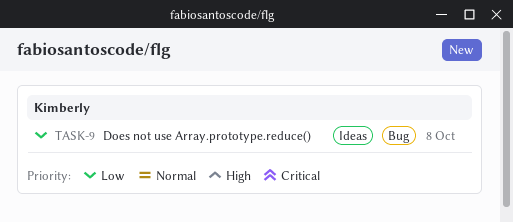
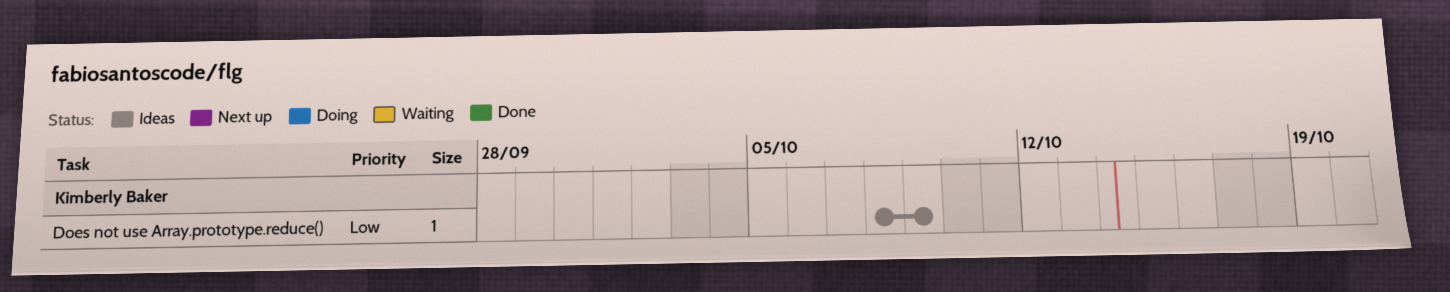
Does not use Array.prototype.reduce(), due: Oct 8 -> Oct 9

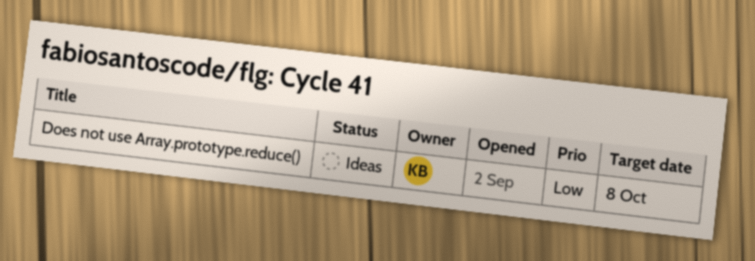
Does not use Array.prototype.reduce(), due: Oct 9 -> Oct 8

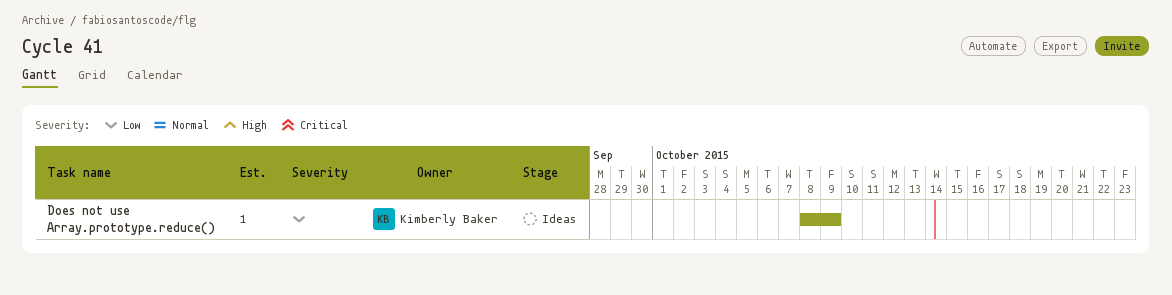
Does not use Array.prototype.reduce(), due: Oct 8 -> Oct 9

